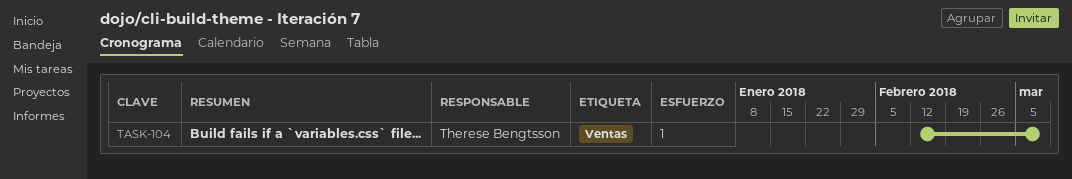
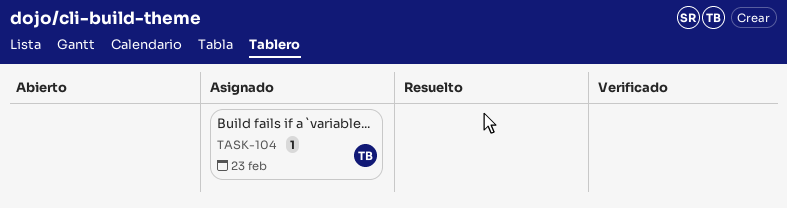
TASK-104, due: Mar 9 -> Feb 23

